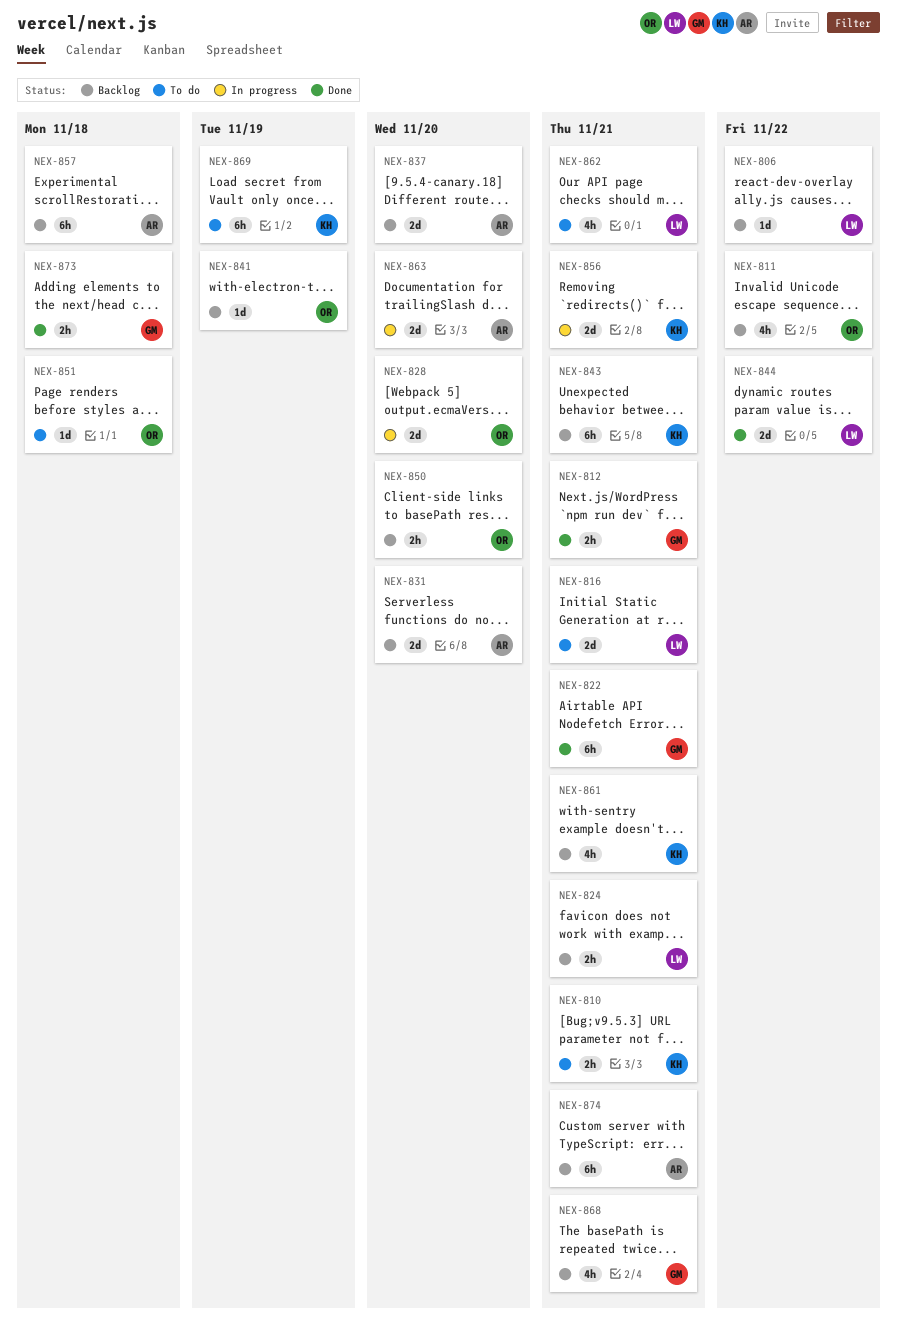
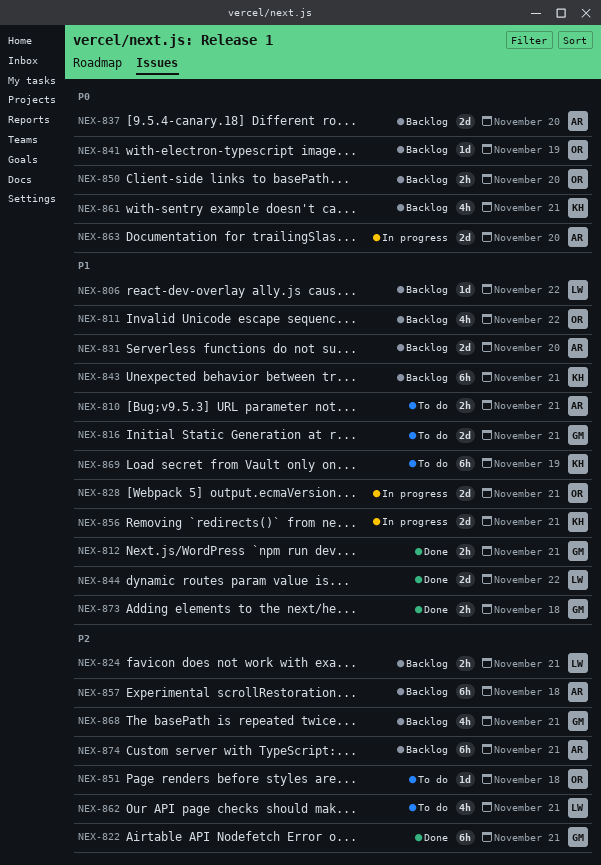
NEX-810, owner: KH -> AR
NEX-816, owner: LW -> GM
NEX-828, due: Nov 20 -> Nov 21

